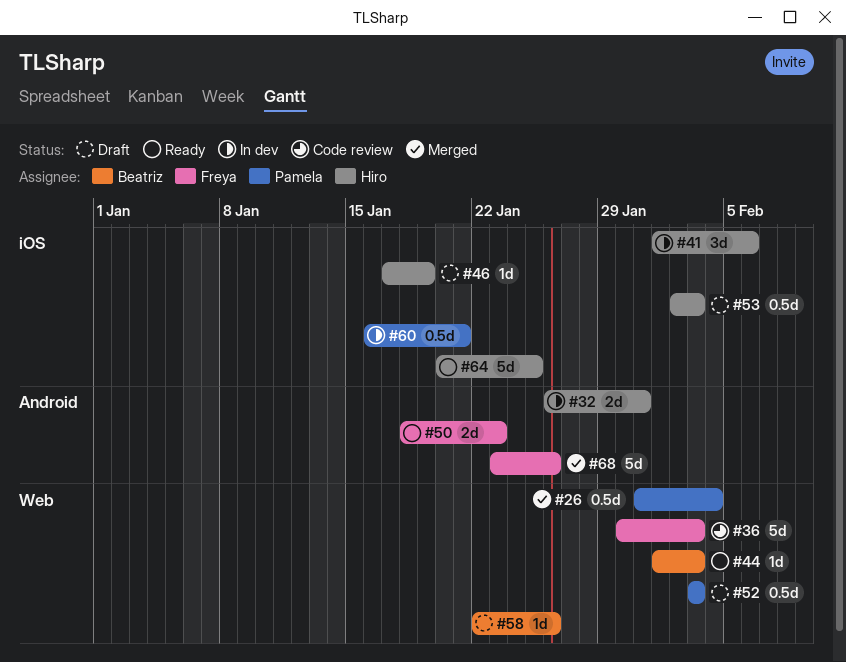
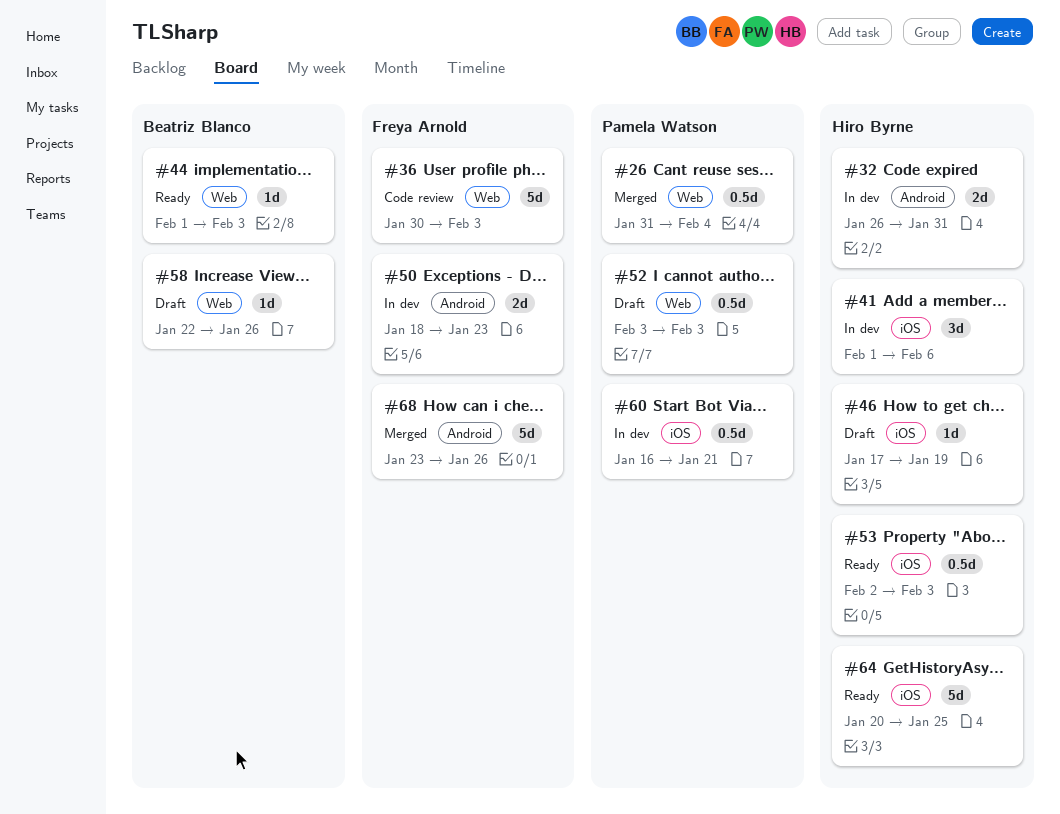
#50, status: Ready -> In dev
#53, status: Draft -> Ready

